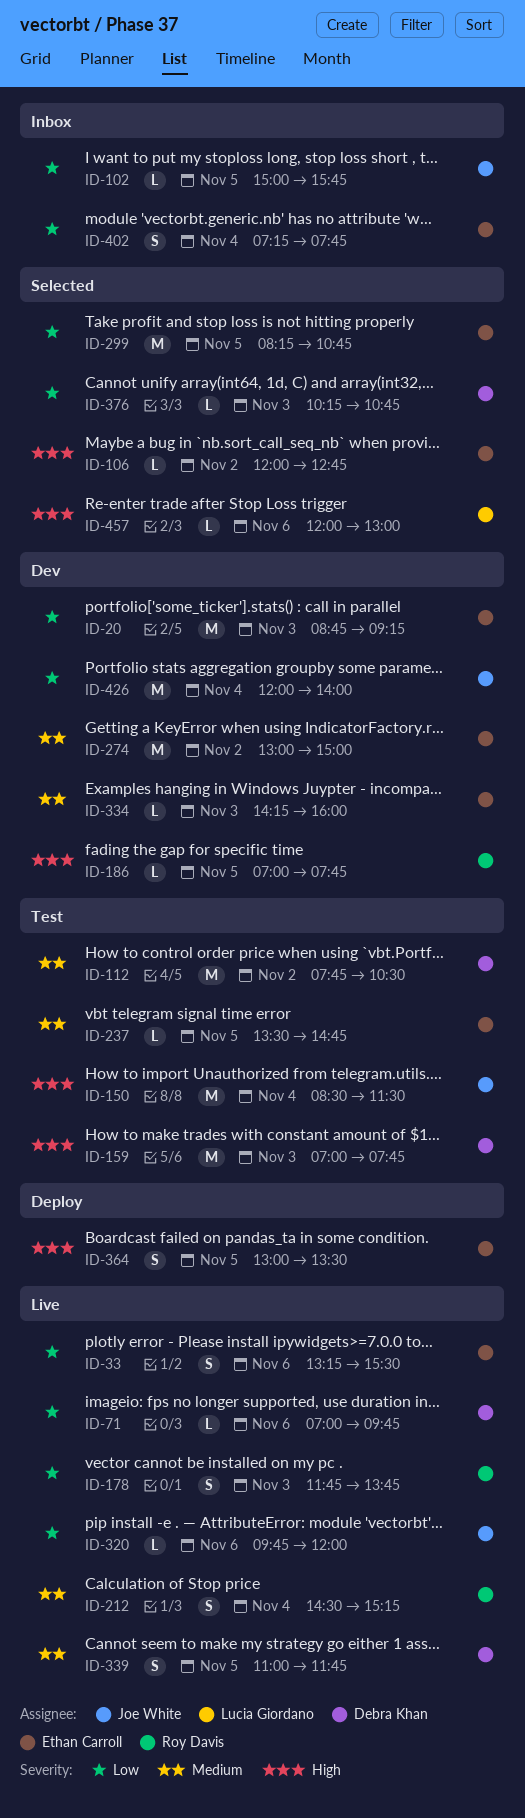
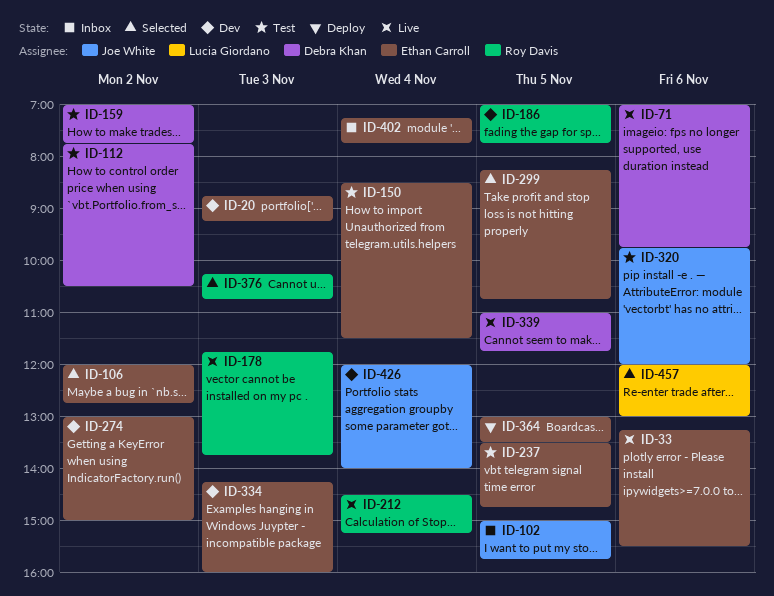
ID-150, owner: Joe White -> Ethan Carroll
ID-159, day: Nov 3 -> Nov 2
ID-320, status: Live -> Test
ID-376, owner: Debra Khan -> Roy Davis

